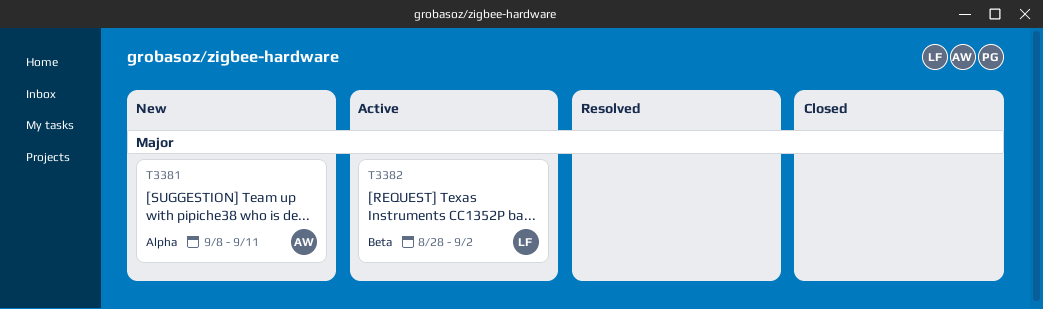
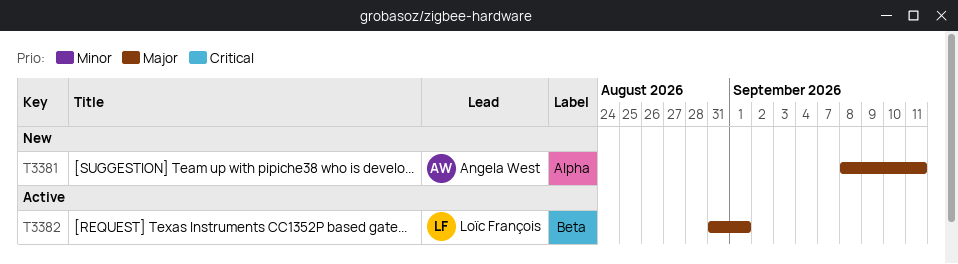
T3382, start: Aug 28 -> Aug 31
T3382, due: Sep 2 -> Sep 1

